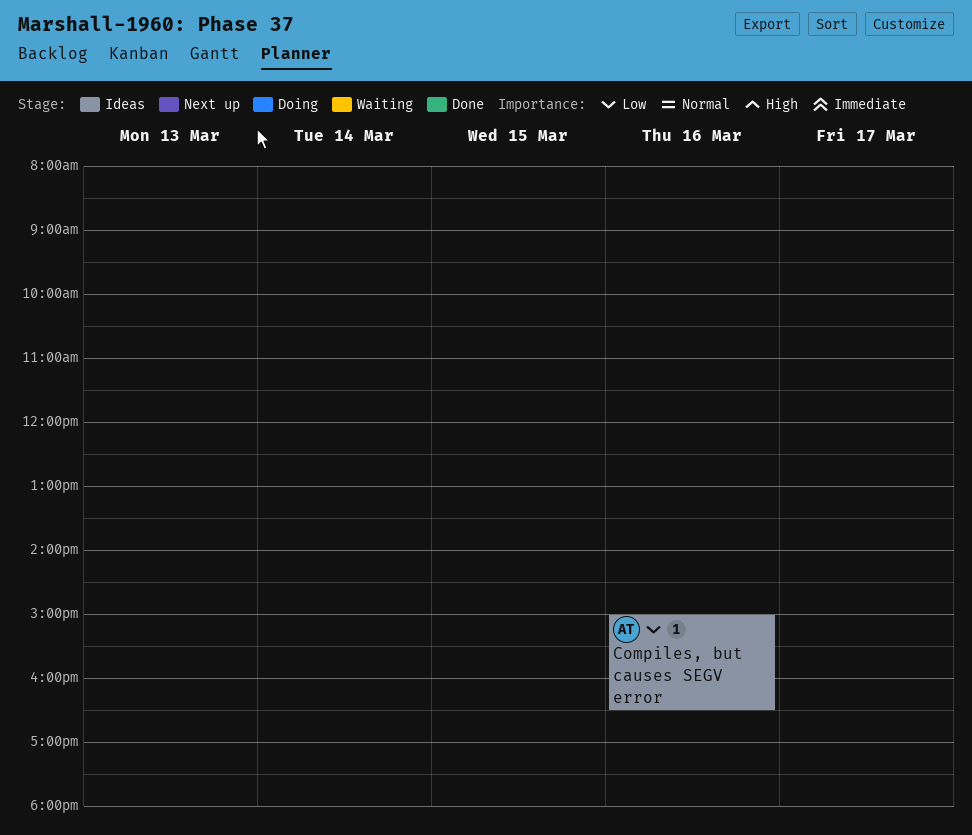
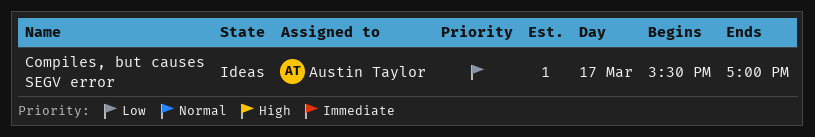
Compiles, but causes SEGV error, day: Mar 16 -> Mar 17
Compiles, but causes SEGV error, begins: 15:00 -> 15:30
Compiles, but causes SEGV error, ends: 16:30 -> 17:00

